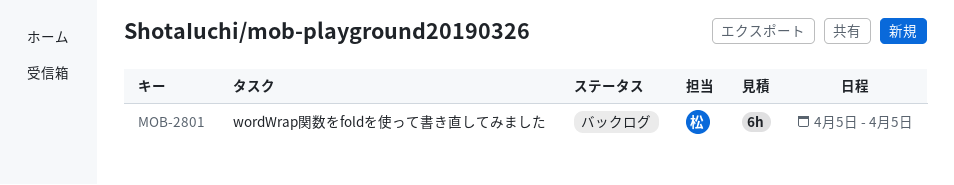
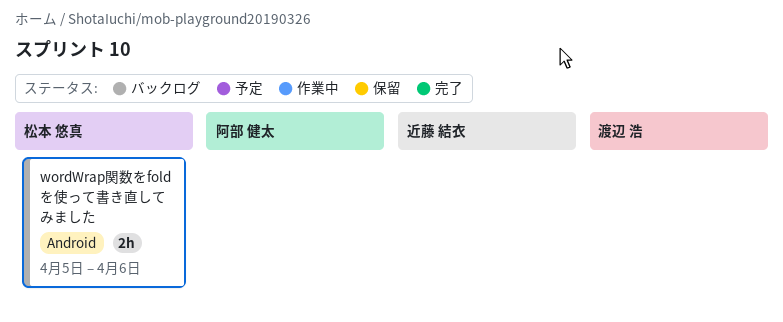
wordWrap関数をfoldを使って書き直してみました, estimate: 6h -> 2h
wordWrap関数をfoldを使って書き直してみました, due: Apr 5 -> Apr 6

